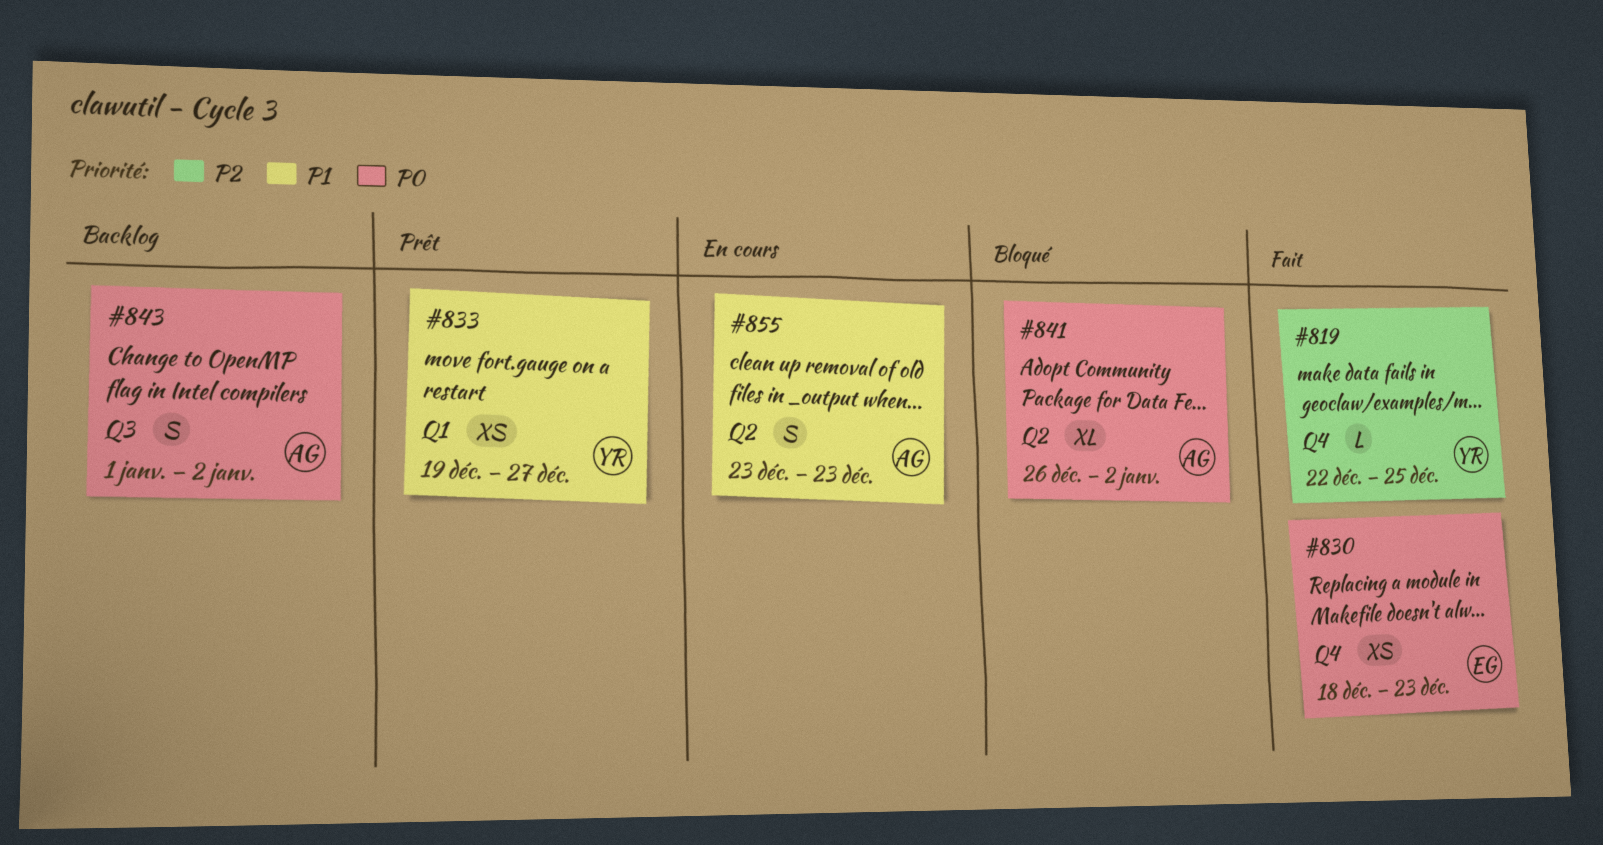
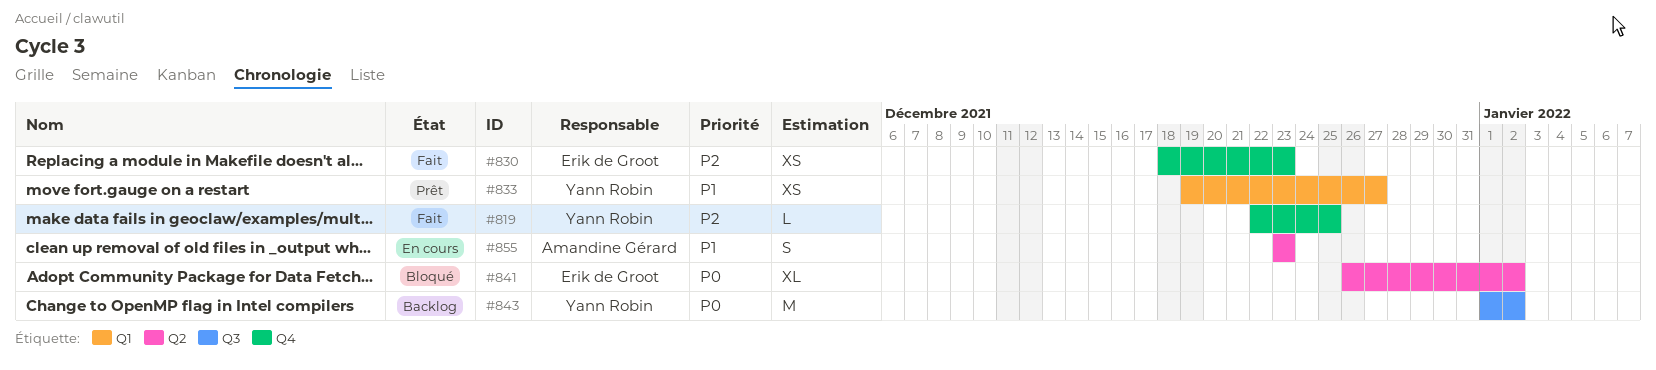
#830, priority: P0 -> P2
#841, owner: Amandine Gérard -> Erik de Groot
#843, owner: Amandine Gérard -> Yann Robin
#843, estimate: S -> M

